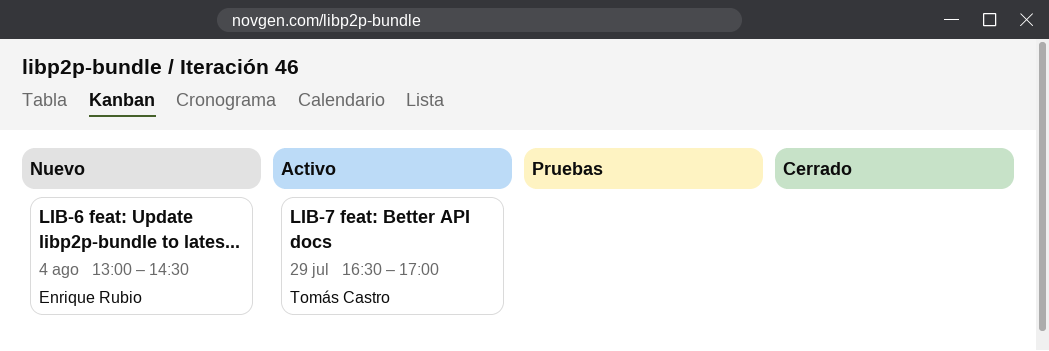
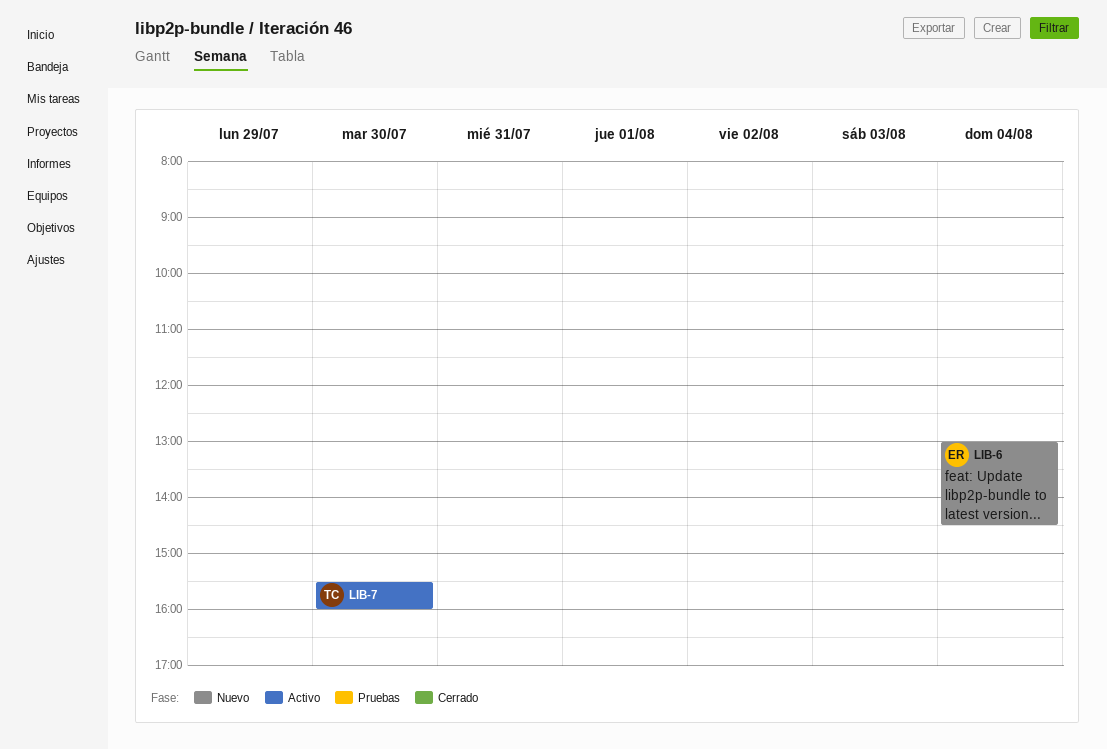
LIB-7, day: Jul 29 -> Jul 30
LIB-7, begins: 16:30 -> 15:30
LIB-7, ends: 17:00 -> 16:00

